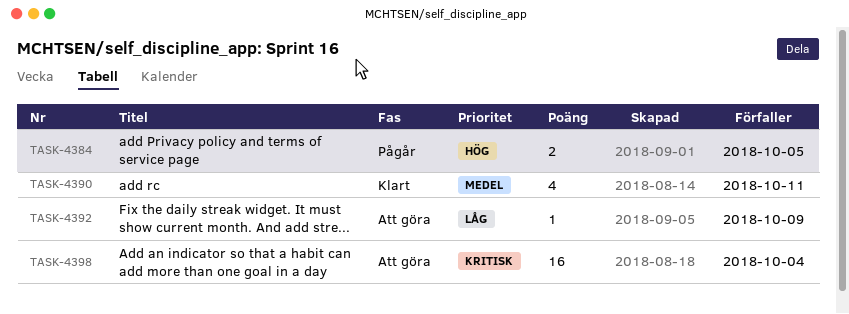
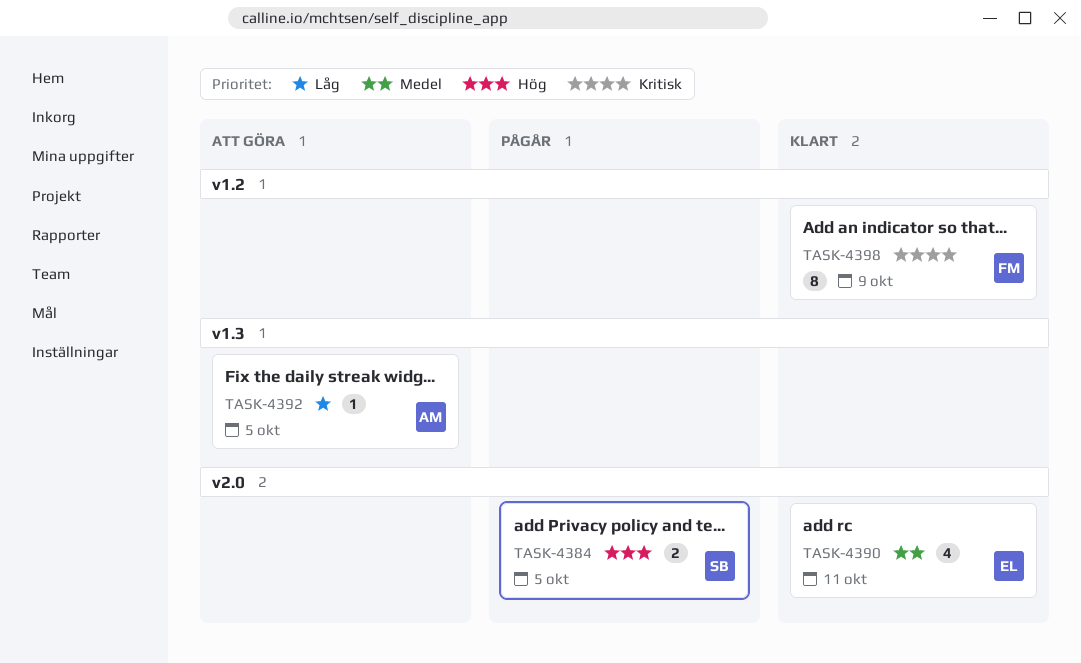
TASK-4392, due: Oct 9 -> Oct 5
TASK-4398, status: Att göra -> Klart
TASK-4398, estimate: 16 -> 8
TASK-4398, due: Oct 4 -> Oct 9

